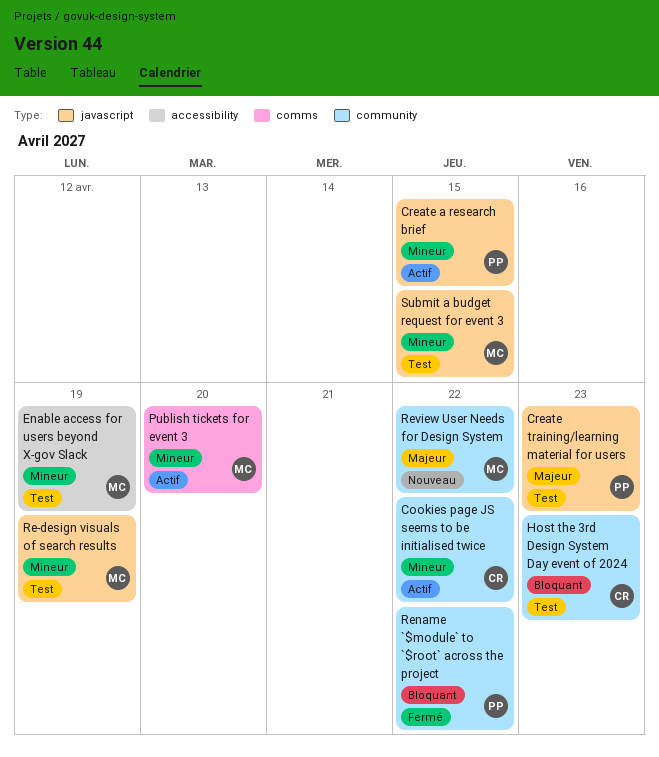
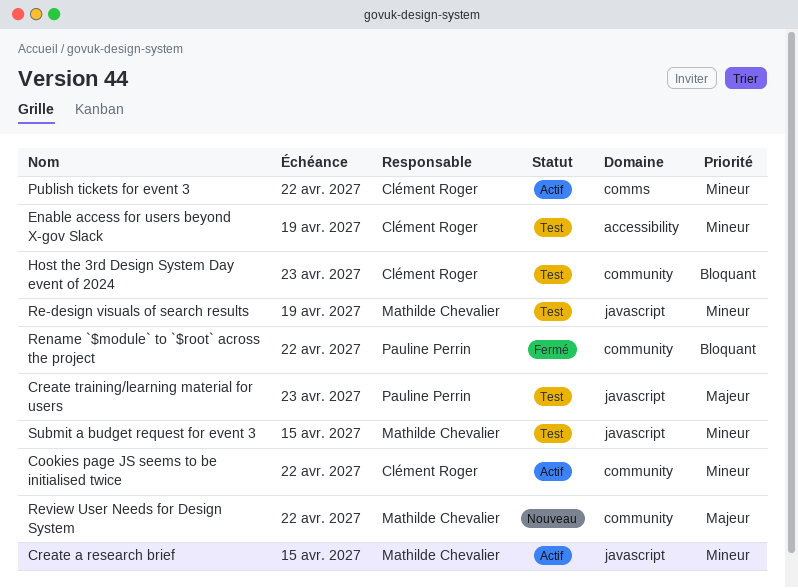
Create a research brief, owner: Pauline Perrin -> Mathilde Chevalier
Enable access for users beyond X-gov Slack, owner: Mathilde Chevalier -> Clément Roger
Publish tickets for event 3, owner: Mathilde Chevalier -> Clément Roger
Publish tickets for event 3, due: Apr 20 -> Apr 22

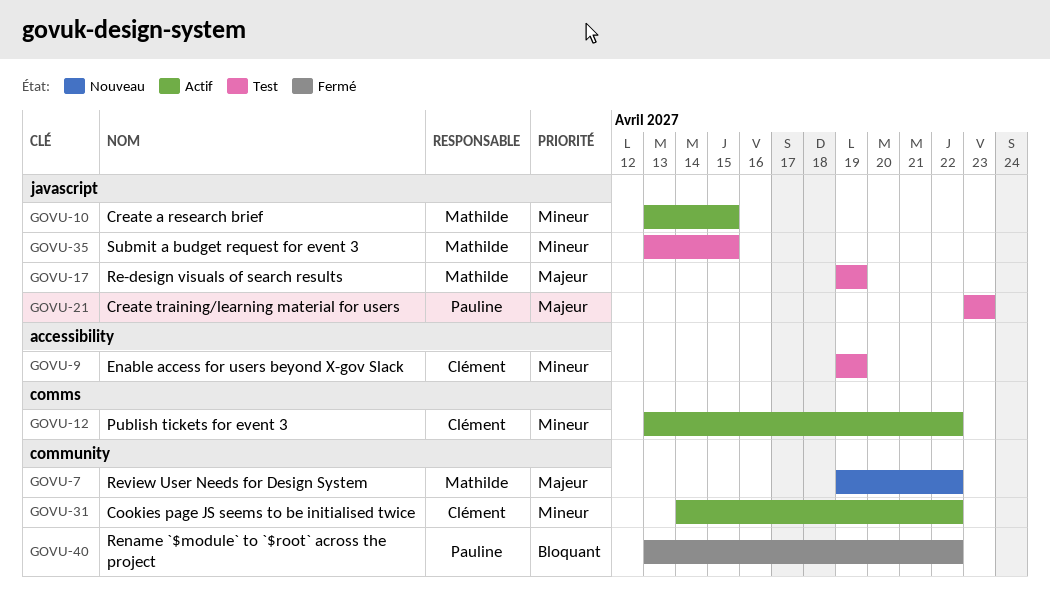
Host the 3rd Design System Day event of 2024: present -> none
Re-design visuals of search results, priority: Mineur -> Majeur

